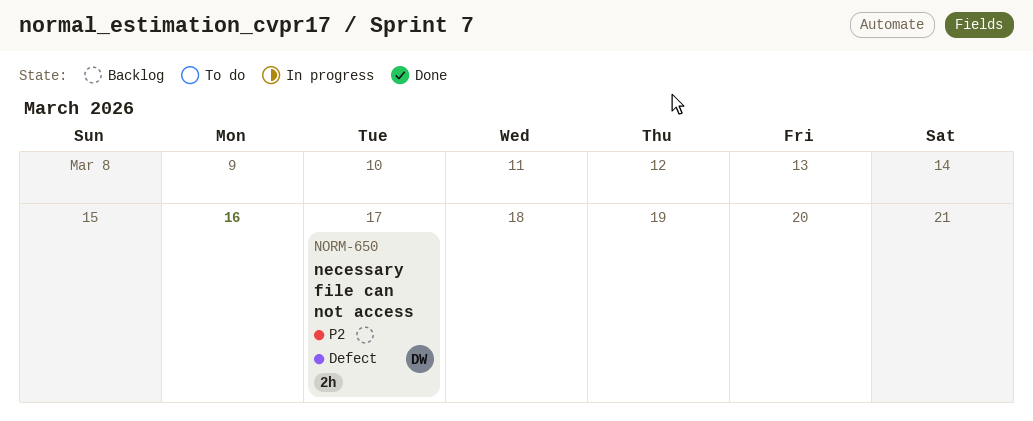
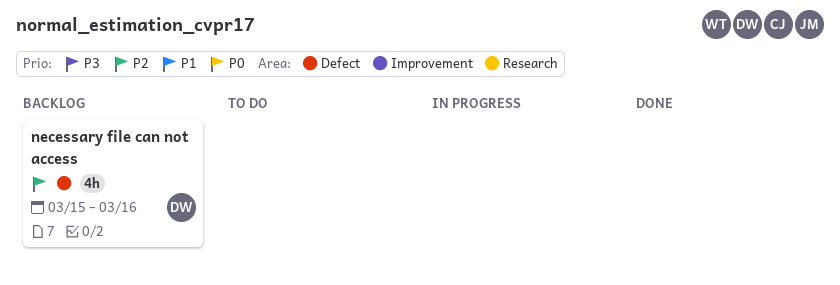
necessary file can not access, estimate: 2h -> 4h
necessary file can not access, due: Mar 17 -> Mar 16

